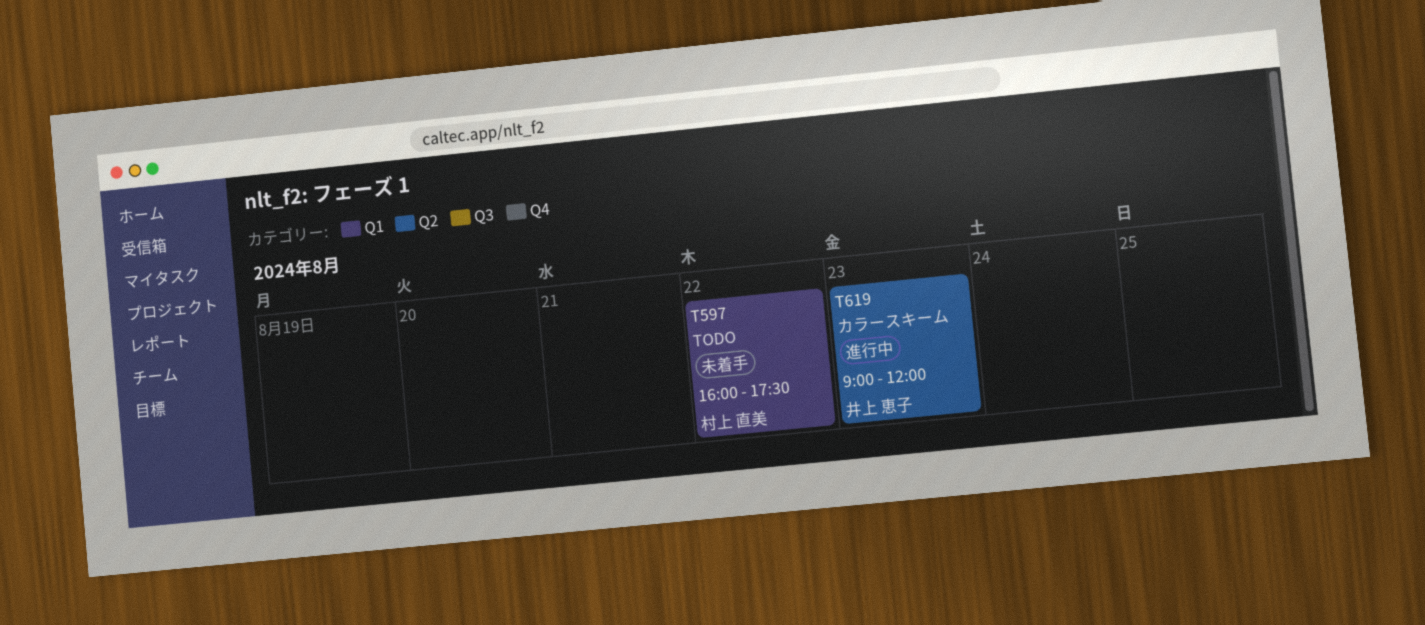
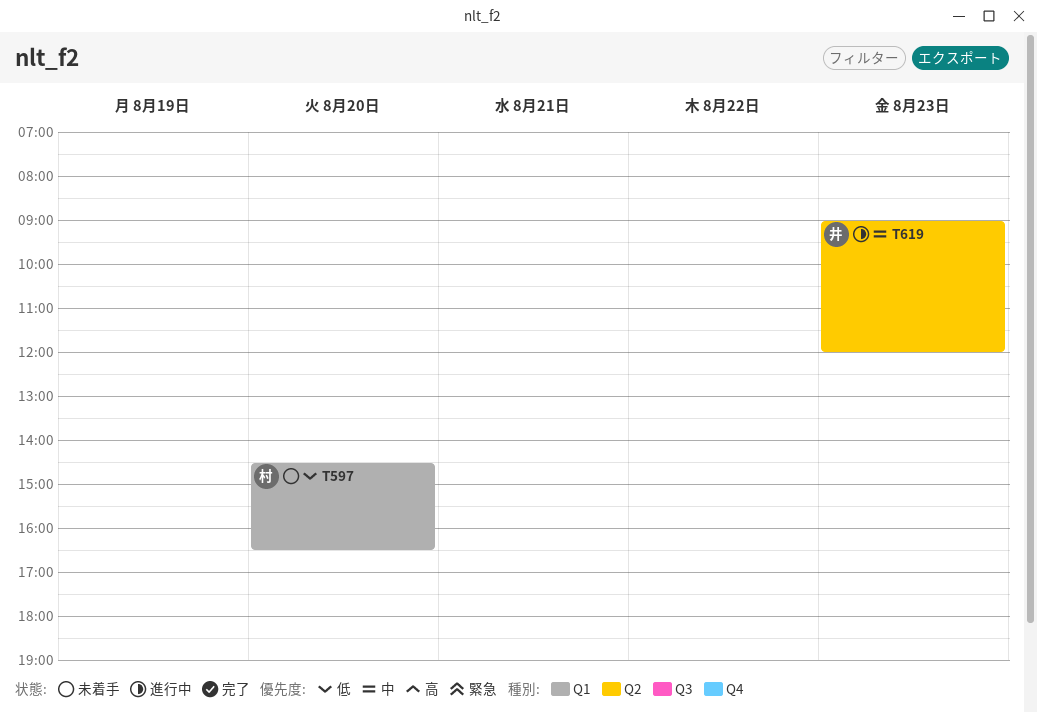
T597, day: Aug 22 -> Aug 20
T597, begins: 16:00 -> 14:30
T597, ends: 17:30 -> 16:30

